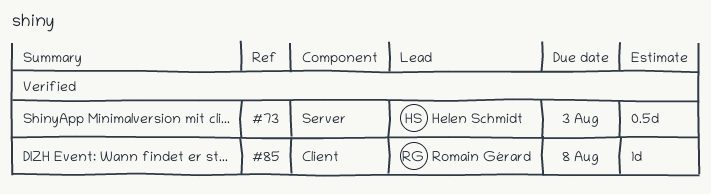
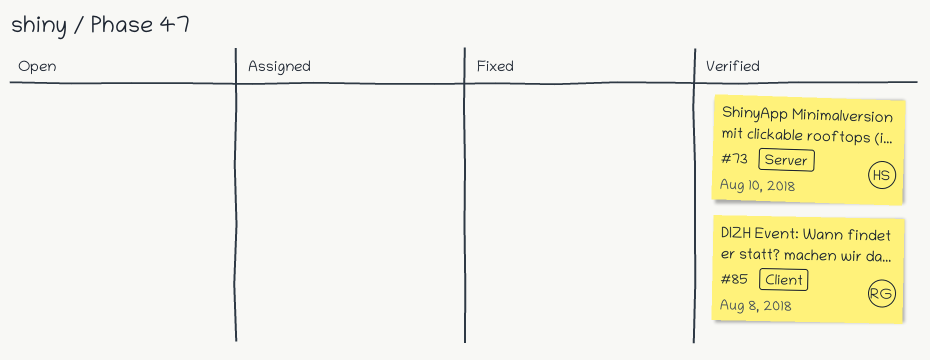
#73, due: Aug 3 -> Aug 10

